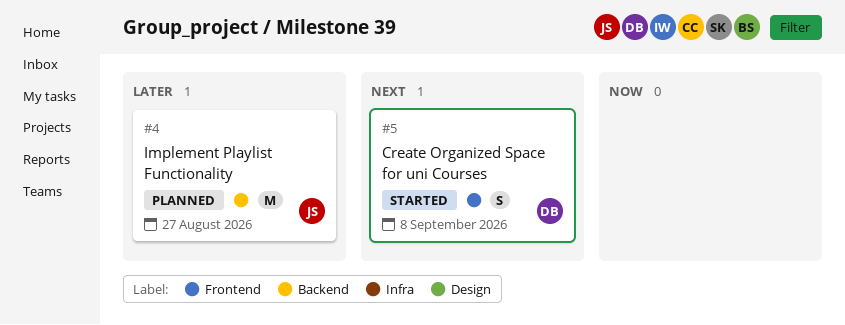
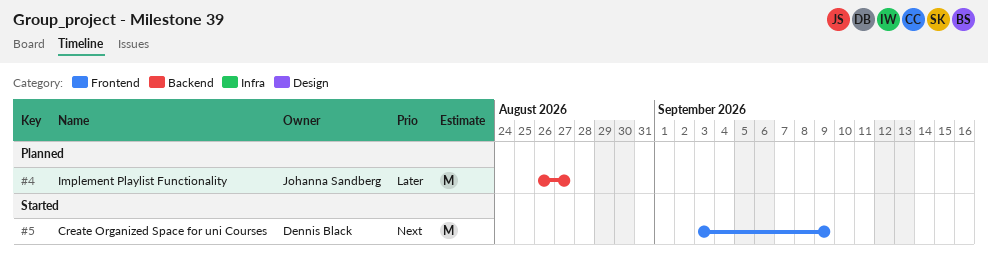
#5, estimate: S -> M
#5, due: Sep 8 -> Sep 9

